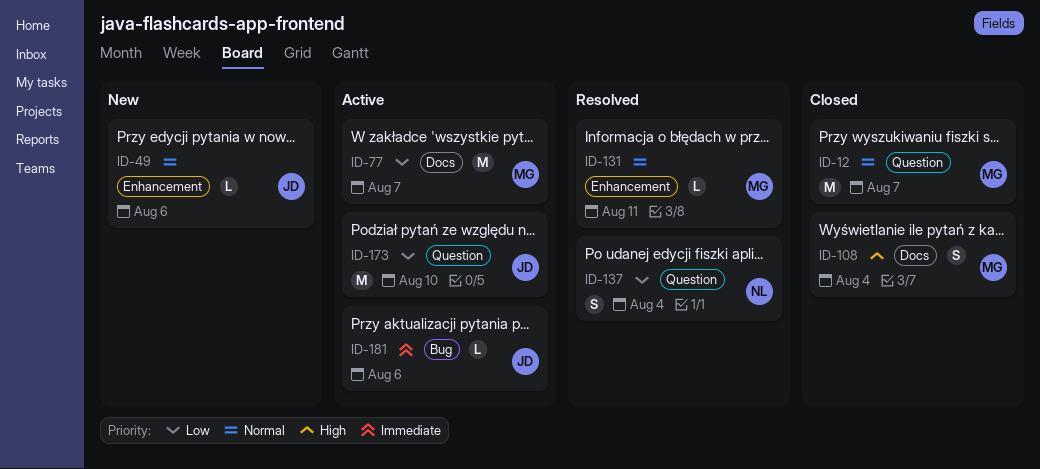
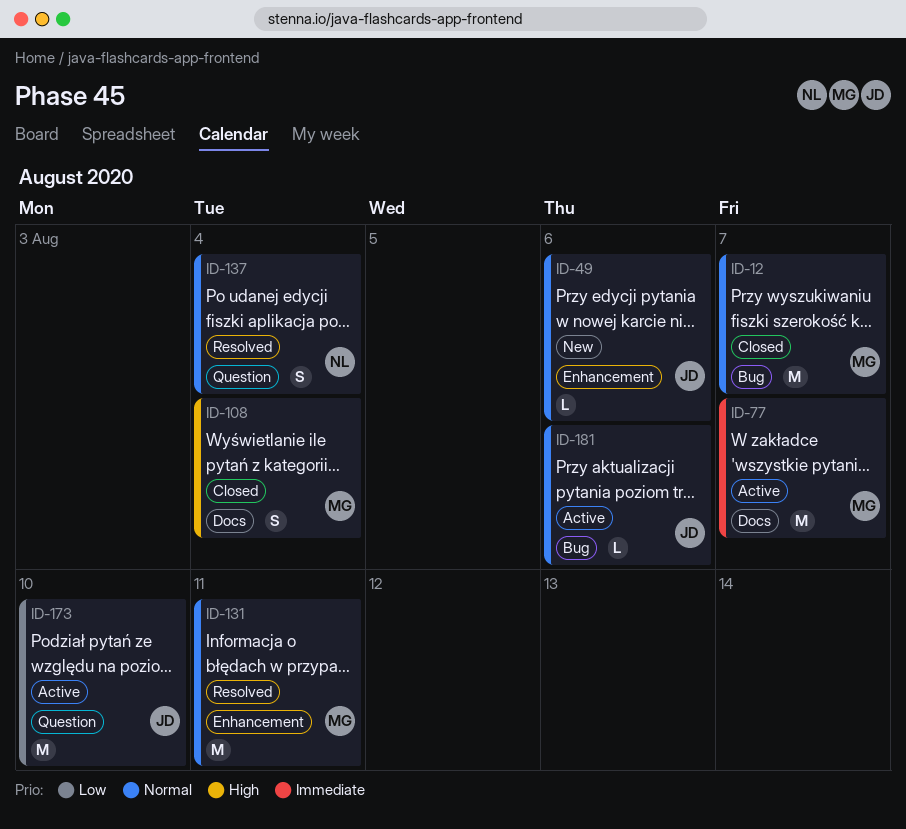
ID-12, label: Question -> Bug
ID-77, priority: Low -> Immediate
ID-131, estimate: L -> M
ID-137, priority: Low -> Normal
ID-181, priority: Immediate -> Normal

